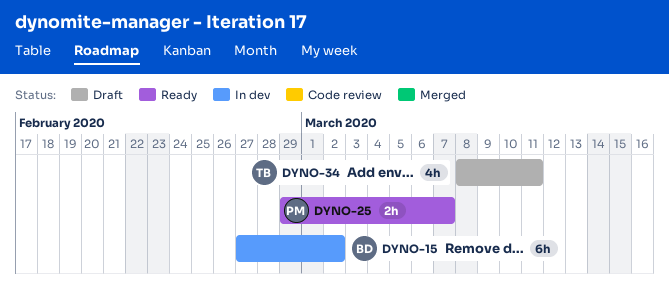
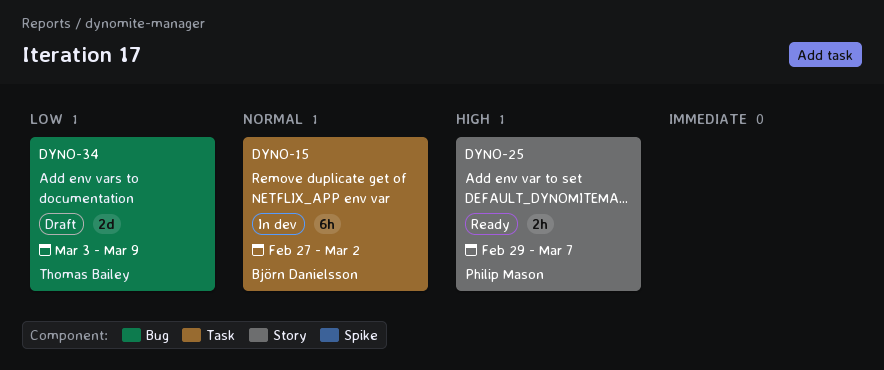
DYNO-34, estimate: 4h -> 2d
DYNO-34, start: Mar 8 -> Mar 3
DYNO-34, due: Mar 11 -> Mar 9

